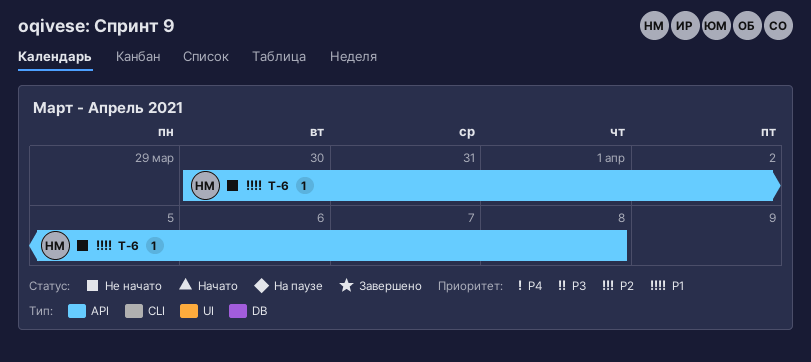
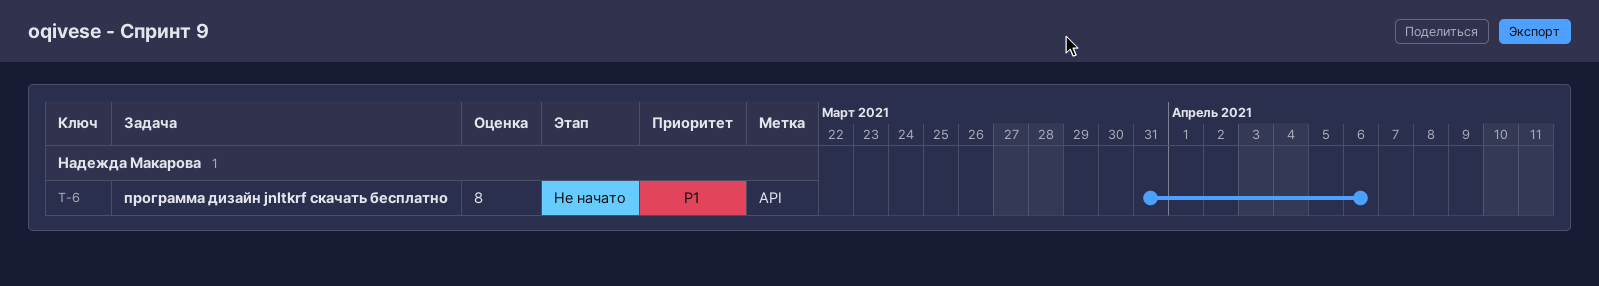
T-6, estimate: 1 -> 8
T-6, start: Mar 30 -> Mar 31
T-6, due: Apr 8 -> Apr 6

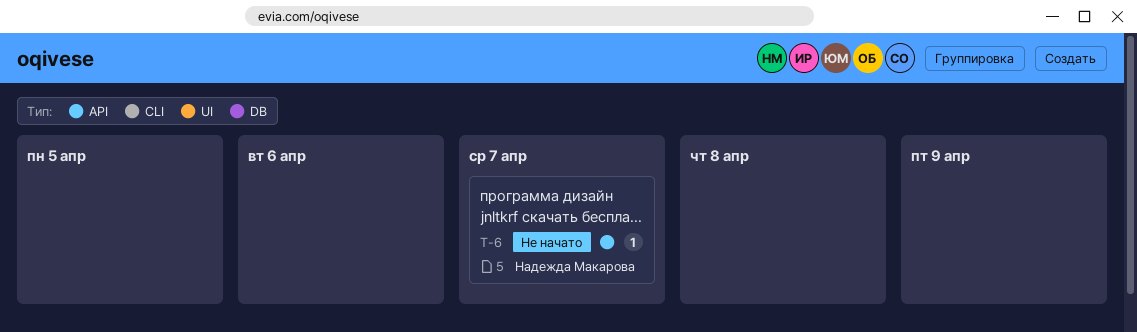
T-6, estimate: 8 -> 1
T-6, due: Apr 6 -> Apr 7

